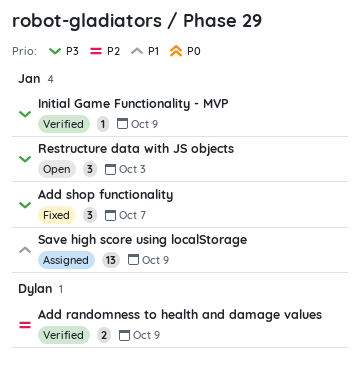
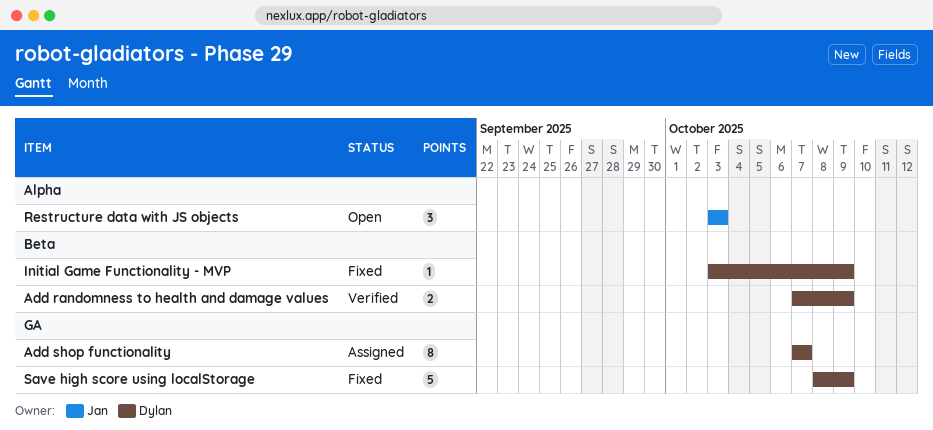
Add shop functionality, status: Fixed -> Assigned
Add shop functionality, owner: Jan -> Dylan
Add shop functionality, estimate: 3 -> 8
Initial Game Functionality - MVP, status: Verified -> Fixed
Initial Game Functionality - MVP, owner: Jan -> Dylan
Save high score using localStorage, status: Assigned -> Fixed
Save high score using localStorage, owner: Jan -> Dylan
Save high score using localStorage, estimate: 13 -> 5

